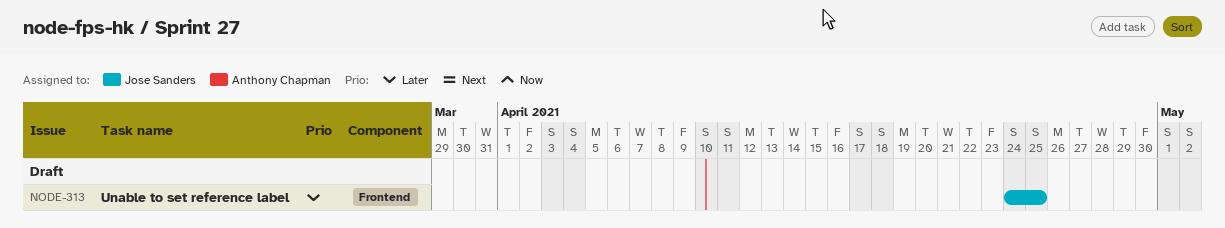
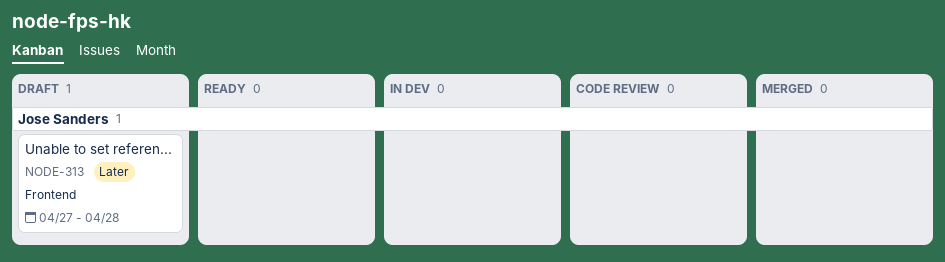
NODE-313, start: Apr 24 -> Apr 27
NODE-313, due: Apr 25 -> Apr 28

